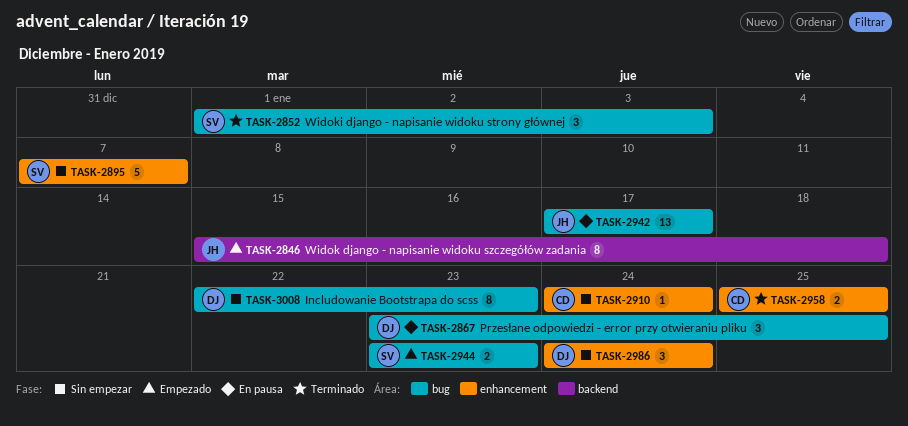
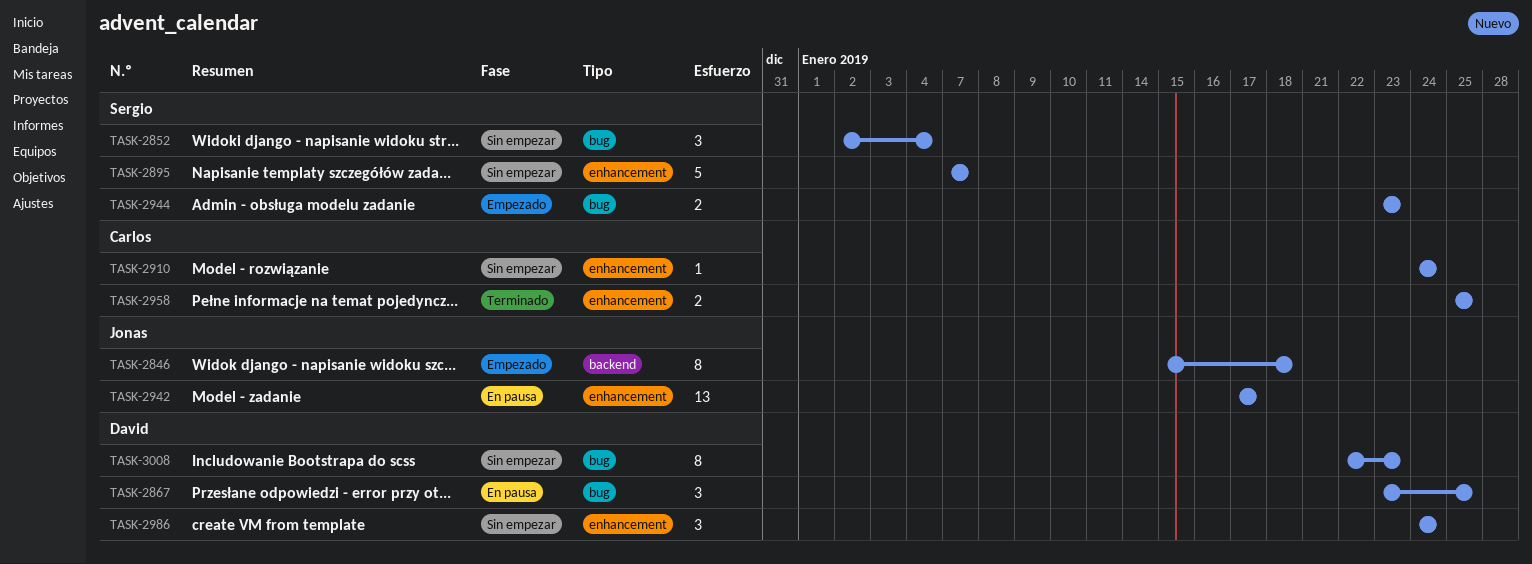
TASK-2852, status: Terminado -> Sin empezar
TASK-2852, start: Jan 1 -> Jan 2
TASK-2852, due: Jan 3 -> Jan 4
TASK-2942, label: bug -> enhancement

